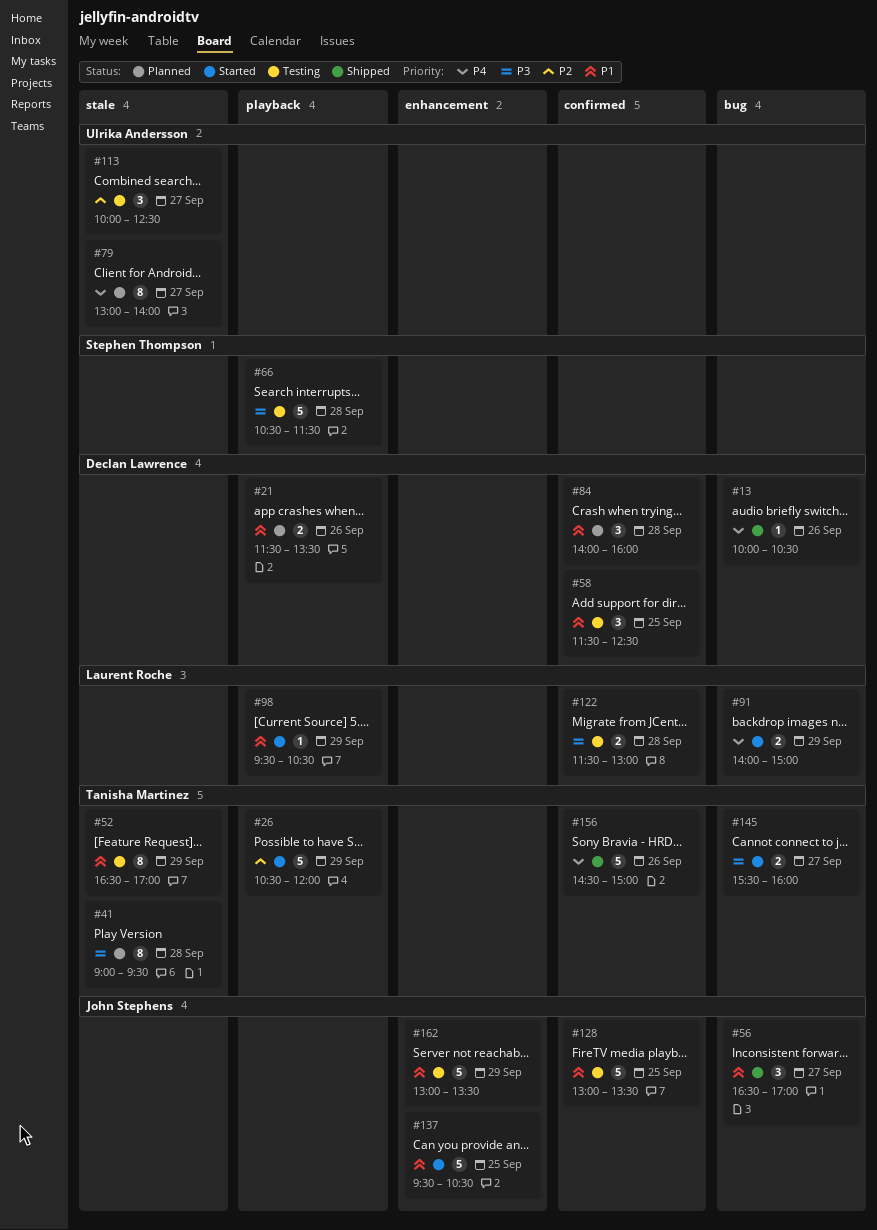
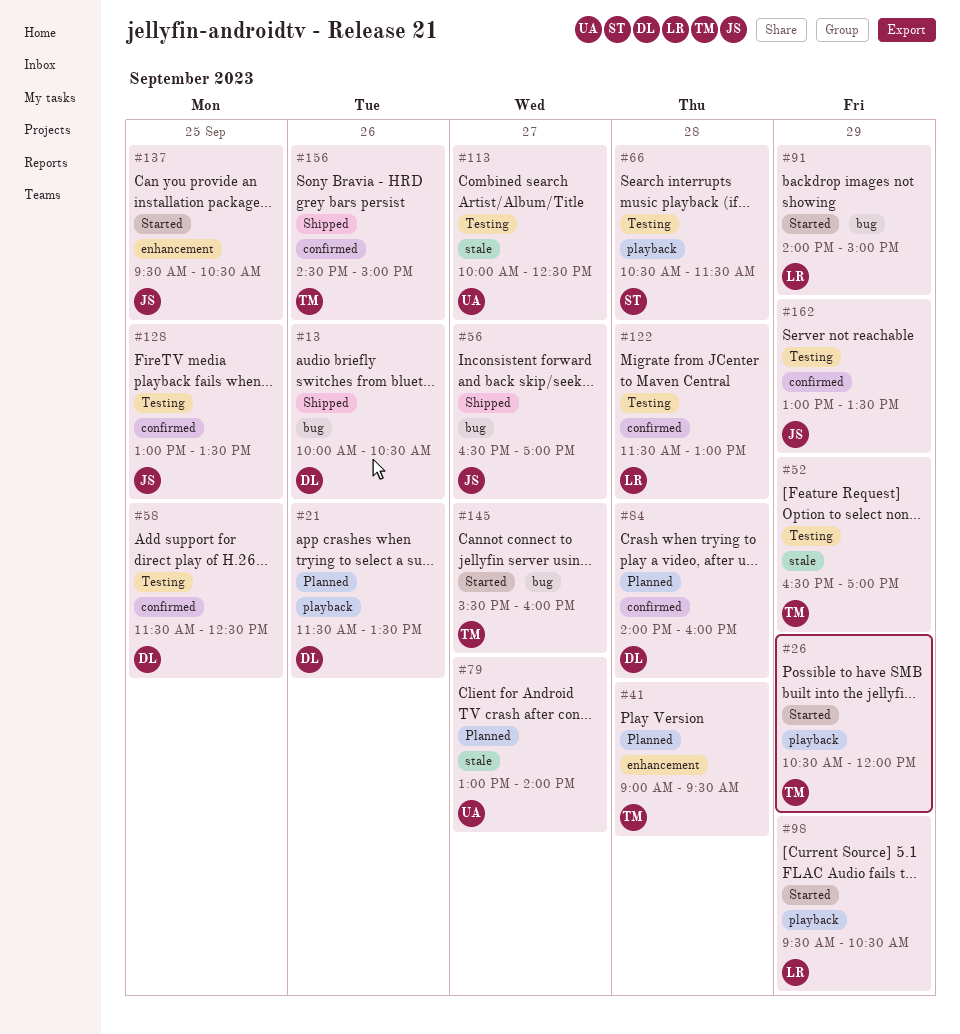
#41, label: stale -> enhancement
#162, label: enhancement -> confirmed

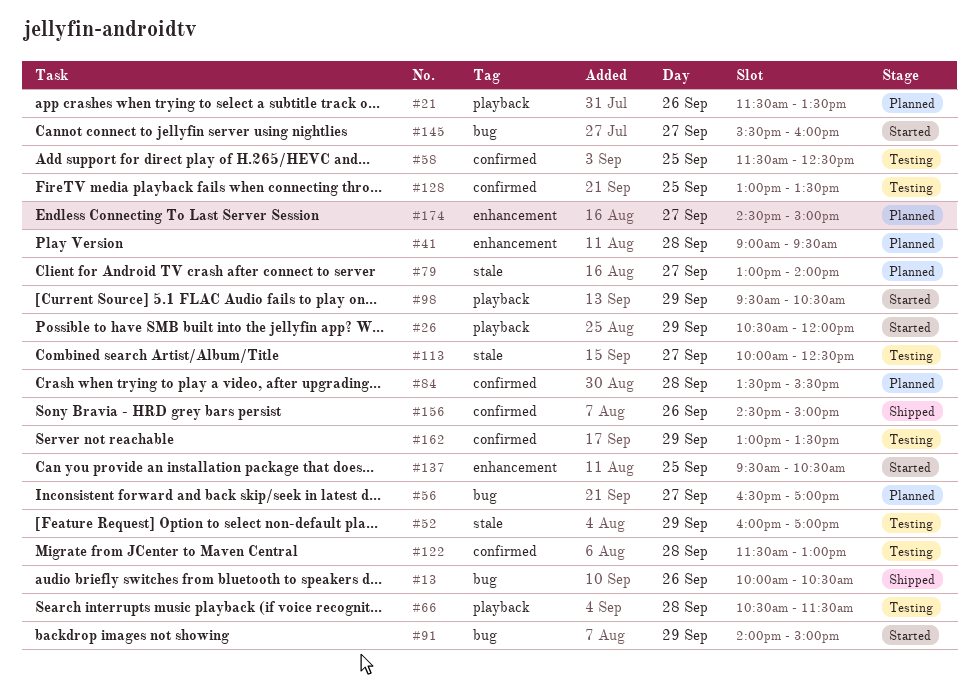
#52, begins: 16:30 -> 16:00
#56, status: Shipped -> Planned
#84, begins: 14:00 -> 13:30
#84, ends: 16:00 -> 15:30
#174: none -> present

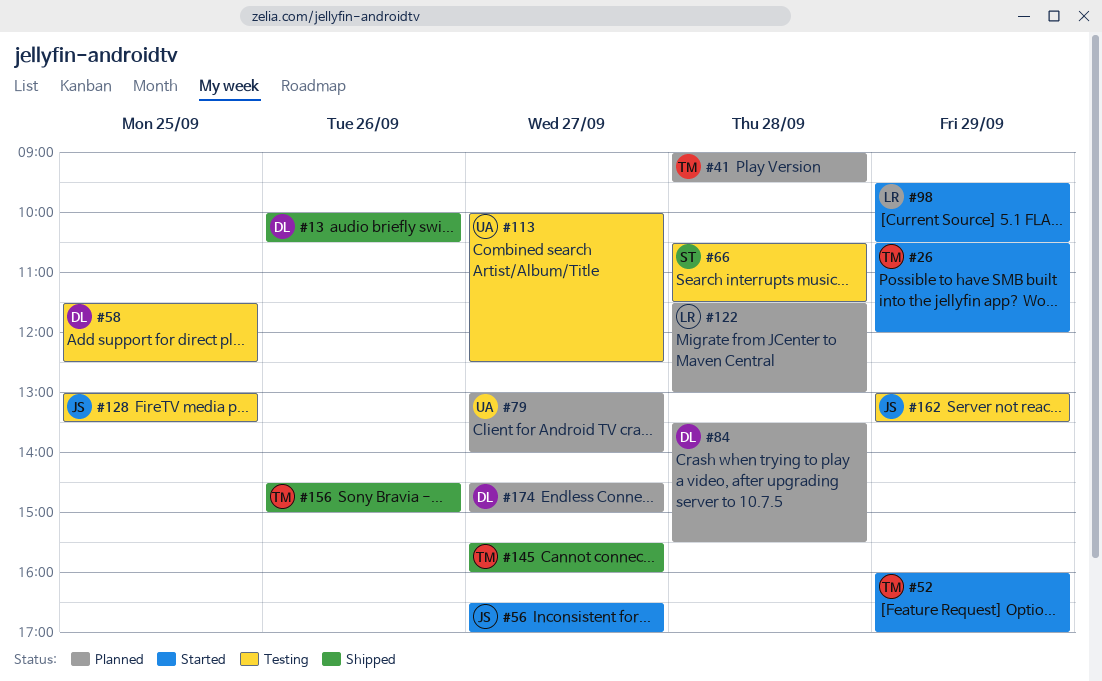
#21: present -> none
#52, status: Testing -> Started
#56, status: Planned -> Started
#91: present -> none
#122, status: Testing -> Planned
#137: present -> none
#145, status: Started -> Shipped

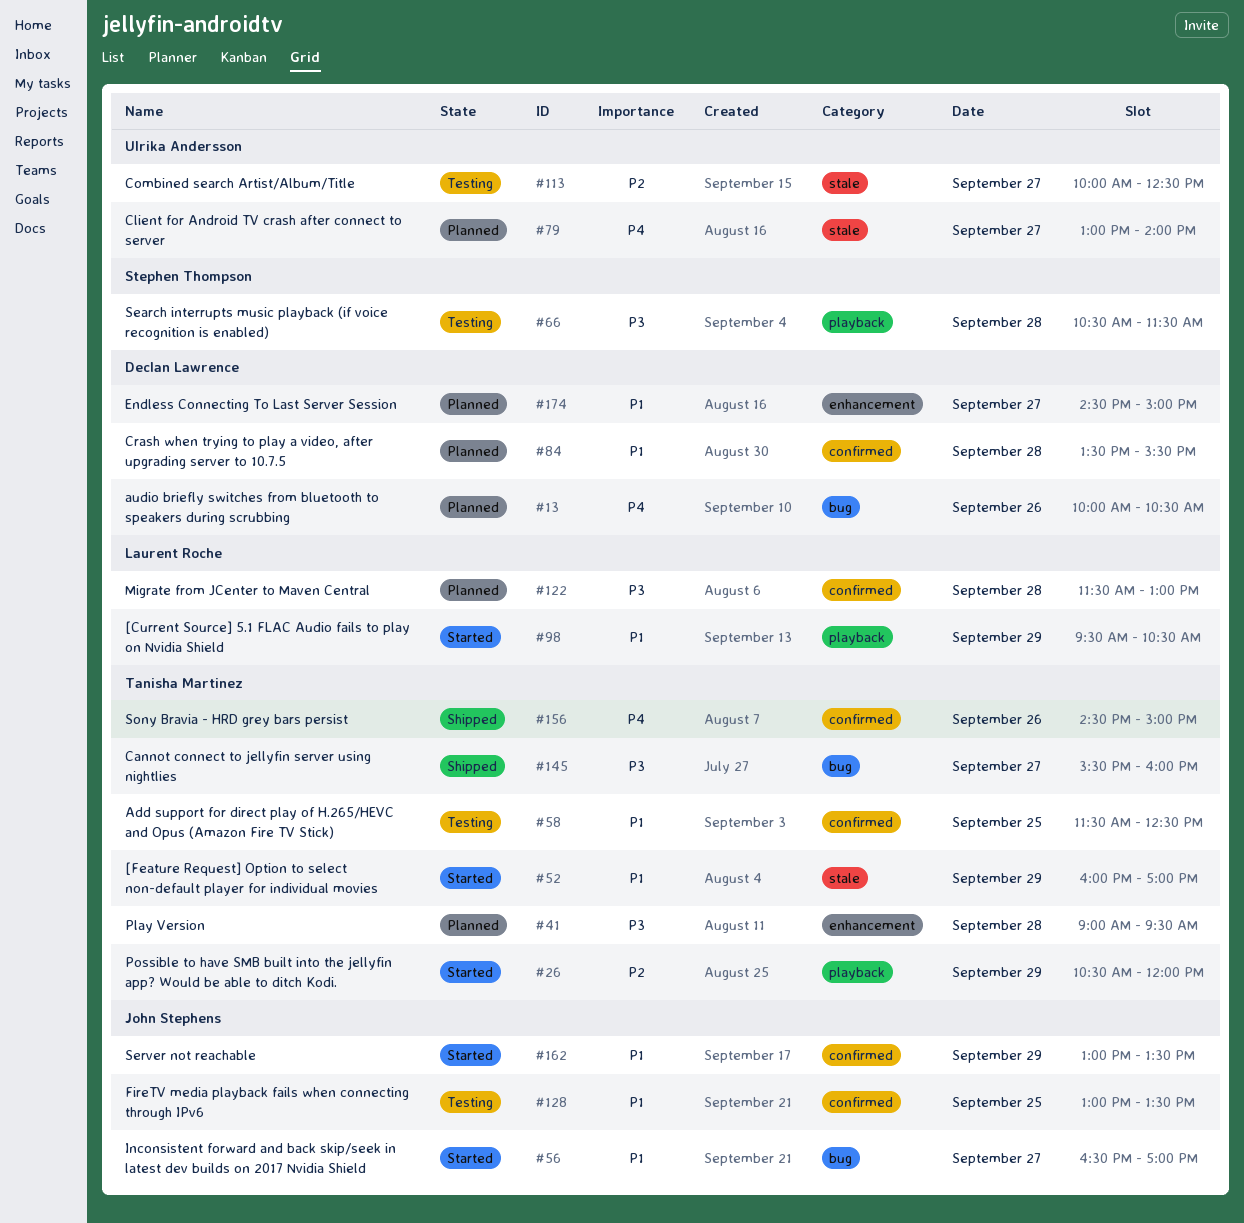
#13, status: Shipped -> Planned
#58, owner: Declan Lawrence -> Tanisha Martinez
#162, status: Testing -> Started

